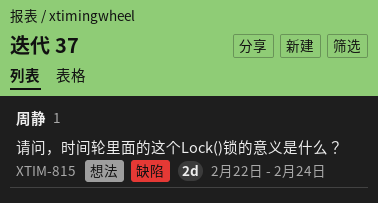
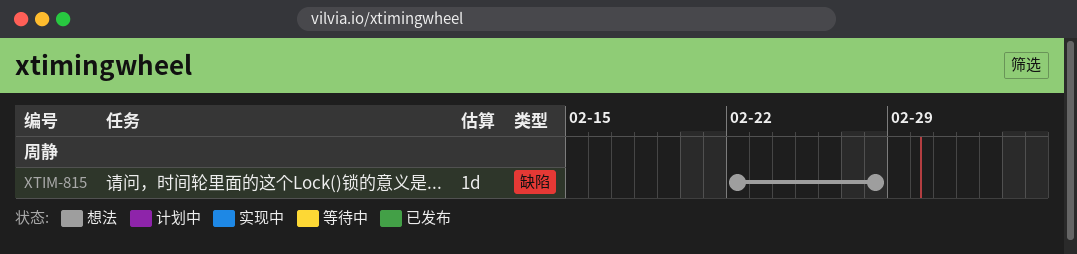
XTIM-815, estimate: 2d -> 1d
XTIM-815, due: Feb 24 -> Feb 28

